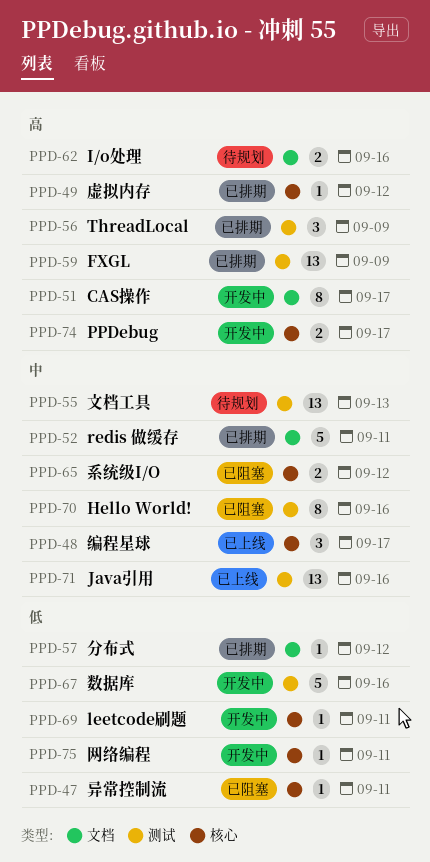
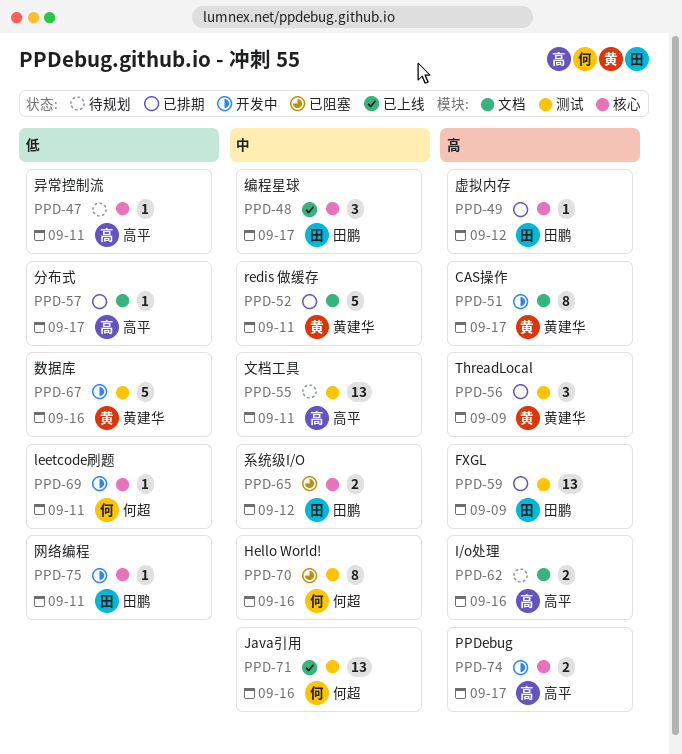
PPD-47, status: 已阻塞 -> 待规划
PPD-55, due: Sep 13 -> Sep 11
PPD-57, due: Sep 12 -> Sep 17

